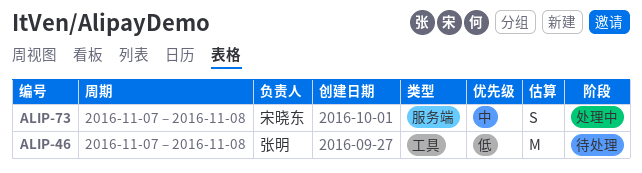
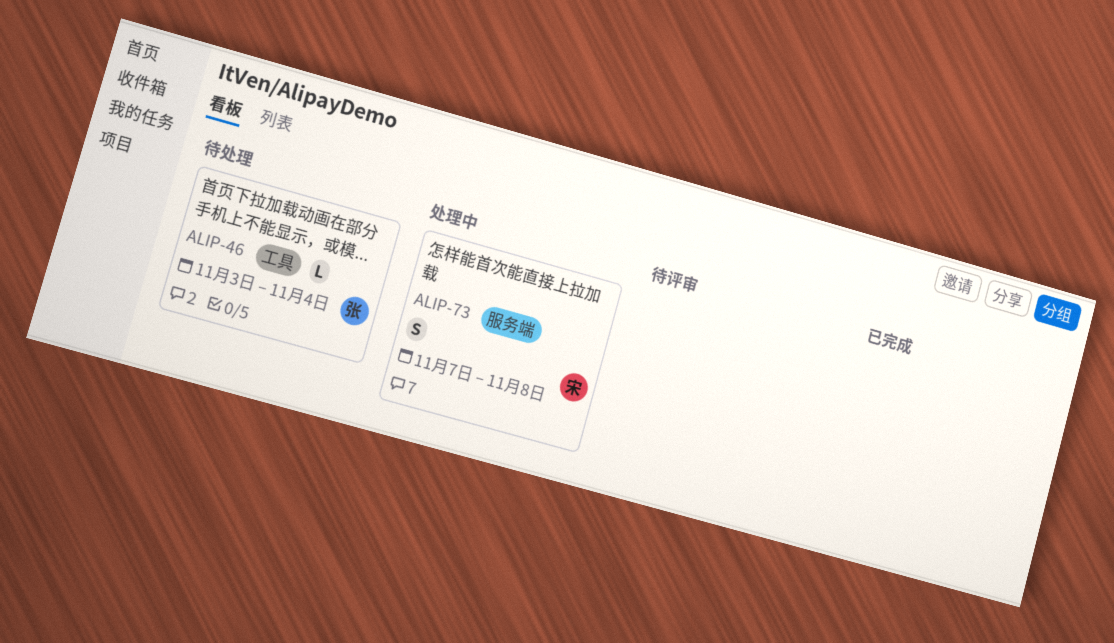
ALIP-46, estimate: M -> L
ALIP-46, start: Nov 7 -> Nov 3
ALIP-46, due: Nov 8 -> Nov 4

